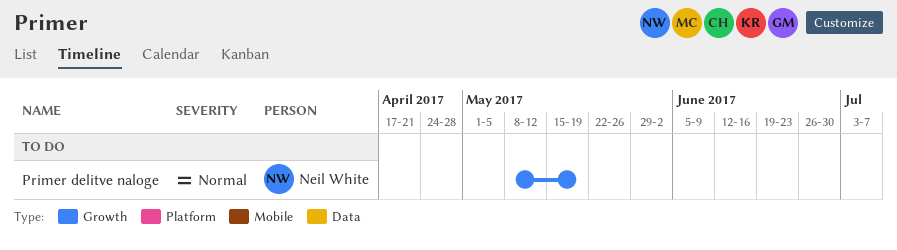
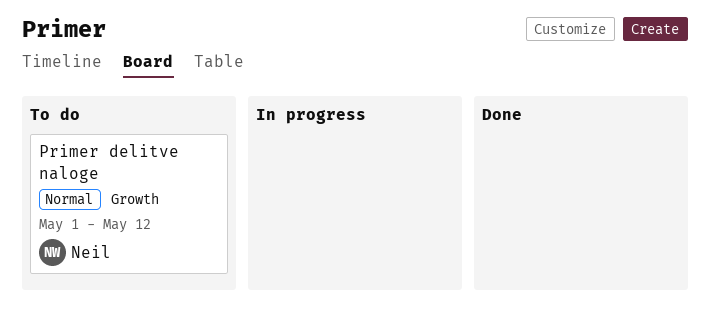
Primer delitve naloge, start: May 8 -> May 1
Primer delitve naloge, due: May 19 -> May 12

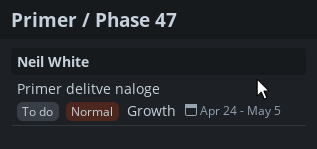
Primer delitve naloge, start: May 1 -> Apr 24
Primer delitve naloge, due: May 12 -> May 5

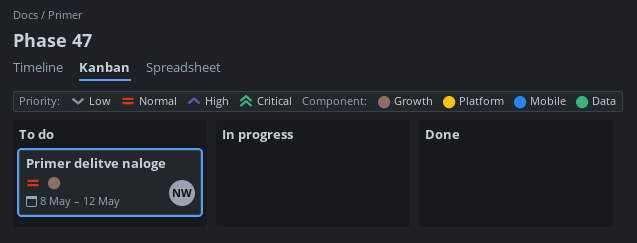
Primer delitve naloge, start: Apr 24 -> May 8
Primer delitve naloge, due: May 5 -> May 12

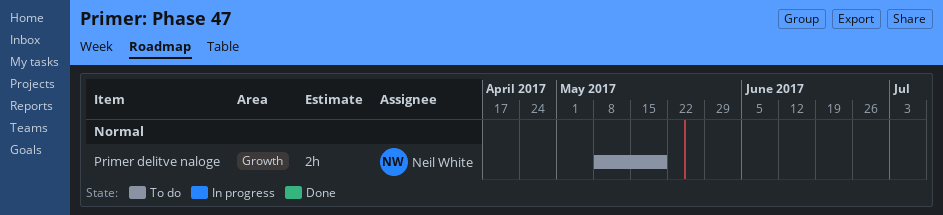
Primer delitve naloge, due: May 12 -> May 19

